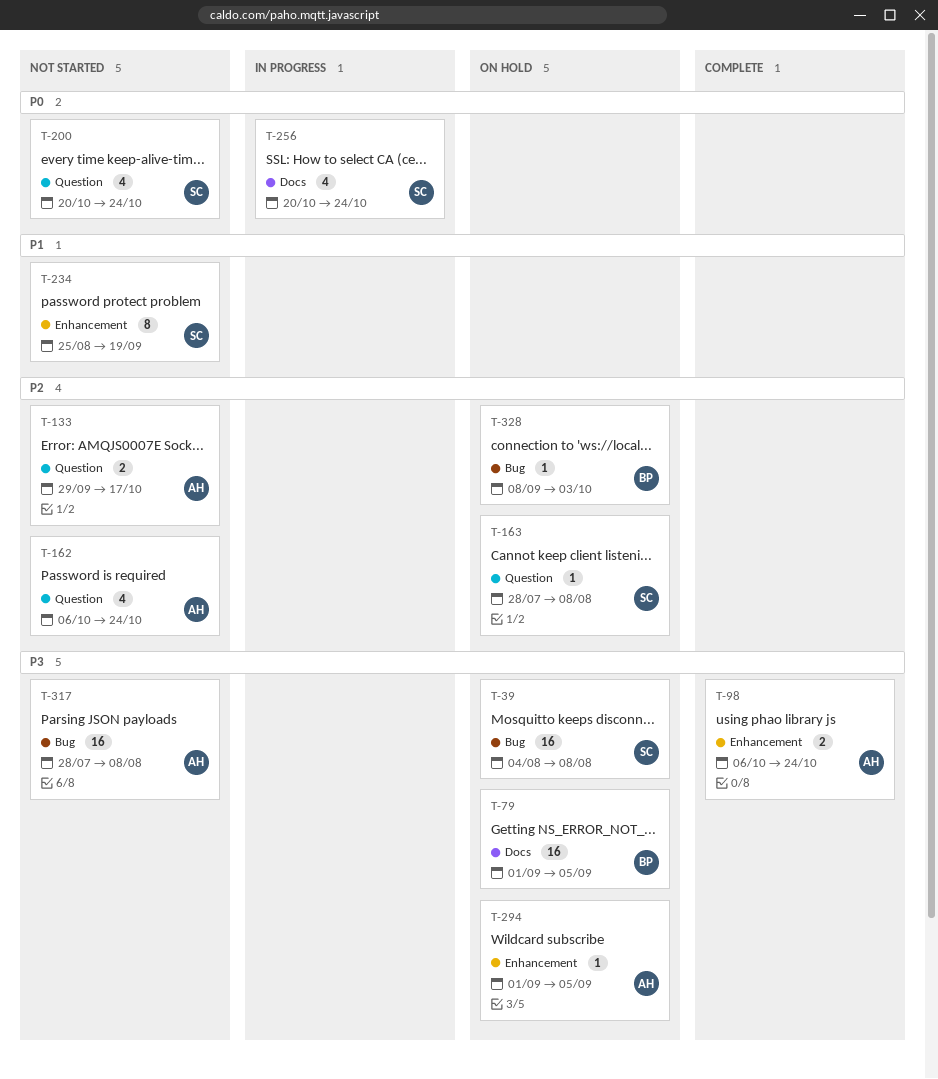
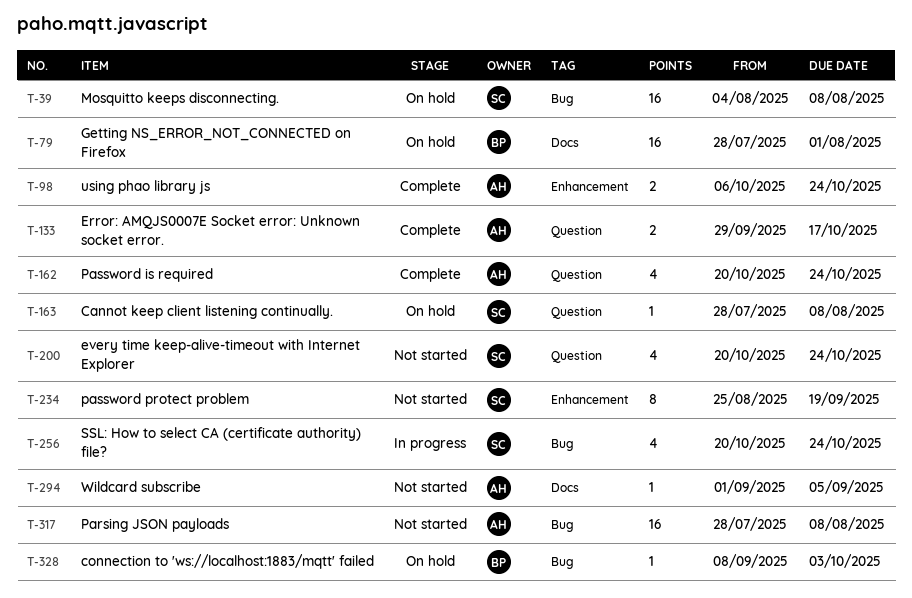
T-79, start: Sep 1 -> Jul 28
T-79, due: Sep 5 -> Aug 1
T-133, status: Not started -> Complete
T-162, status: Not started -> Complete
T-162, start: Oct 6 -> Oct 20
T-256, label: Docs -> Bug
T-294, status: On hold -> Not started
T-294, label: Enhancement -> Docs

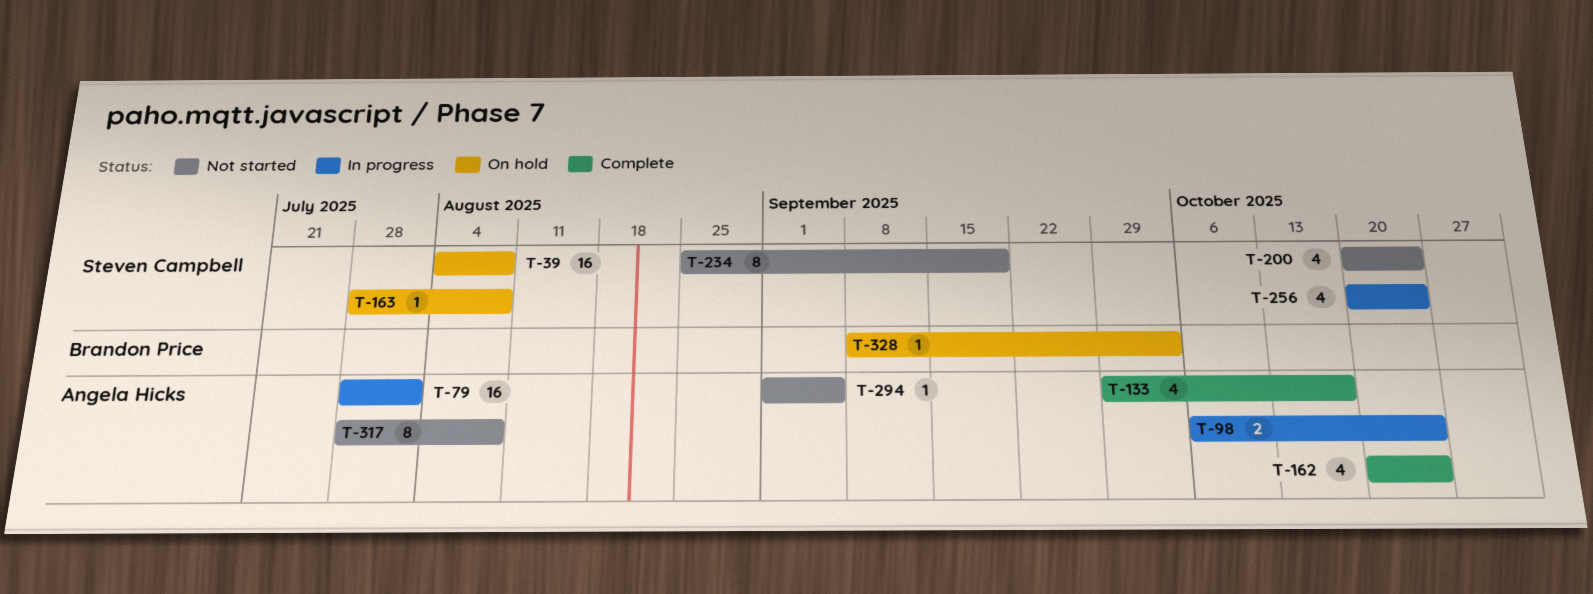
T-79, status: On hold -> In progress
T-79, owner: Brandon Price -> Angela Hicks
T-98, status: Complete -> In progress
T-133, estimate: 2 -> 4
T-317, estimate: 16 -> 8

